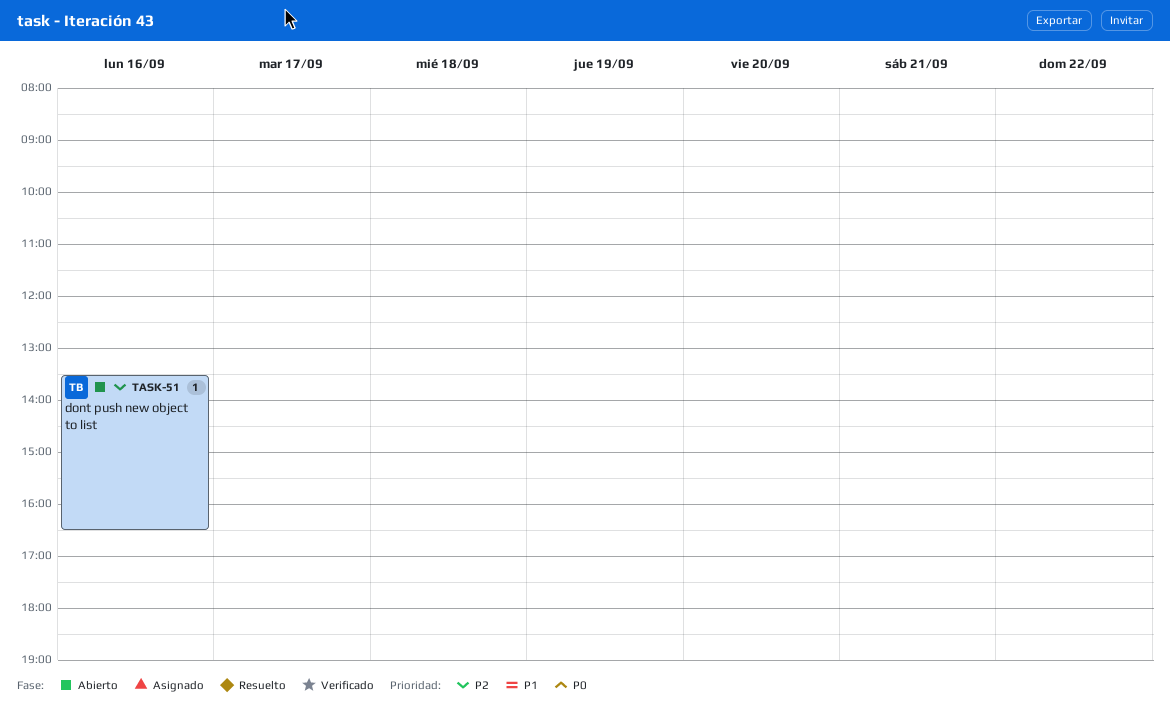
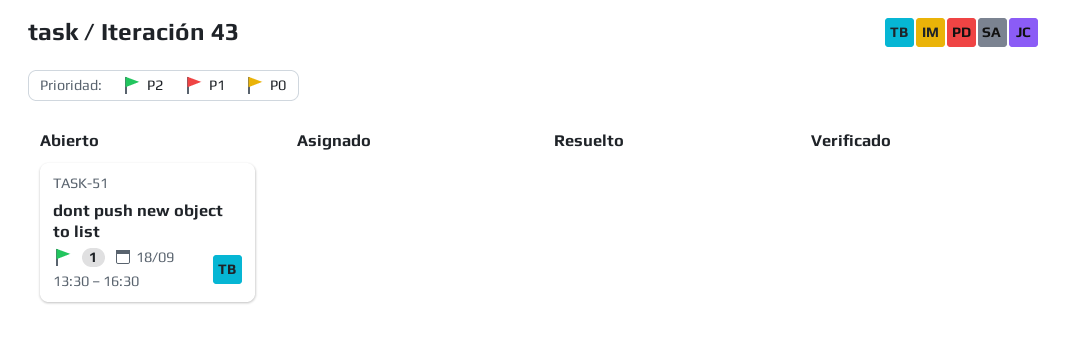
TASK-51, day: Sep 16 -> Sep 18

